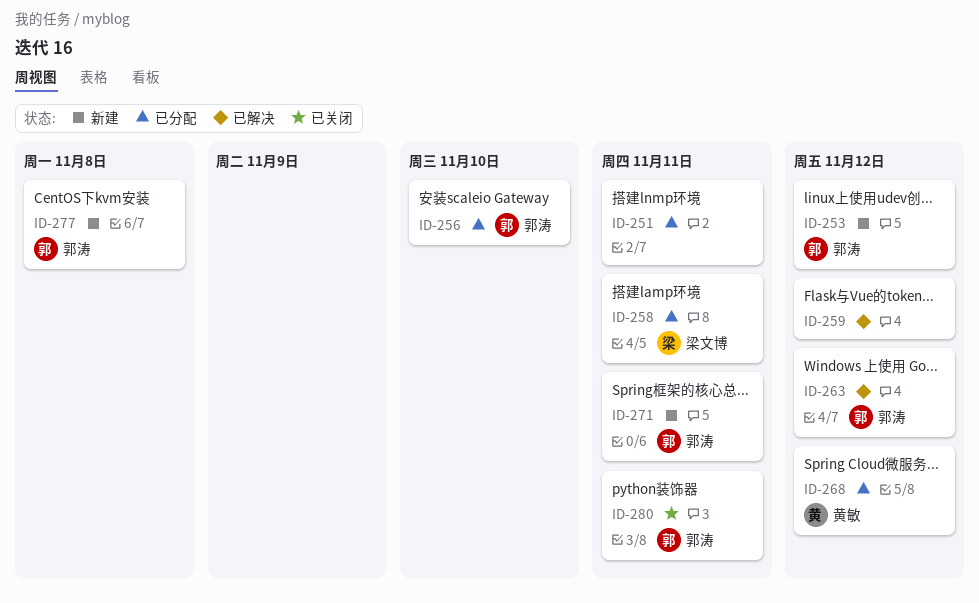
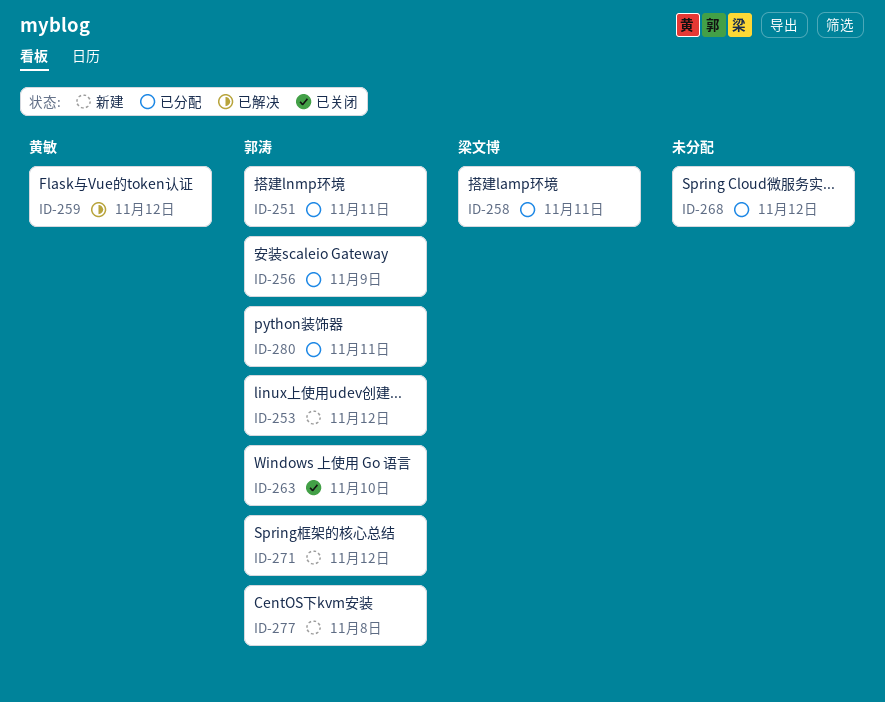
ID-251, owner: none -> 郭涛
ID-256, due: Nov 10 -> Nov 9
ID-259, owner: none -> 黄敏
ID-263, status: 已解决 -> 已关闭
ID-263, due: Nov 12 -> Nov 10
ID-268, owner: 黄敏 -> none
ID-271, due: Nov 11 -> Nov 12
ID-280, status: 已关闭 -> 已分配

